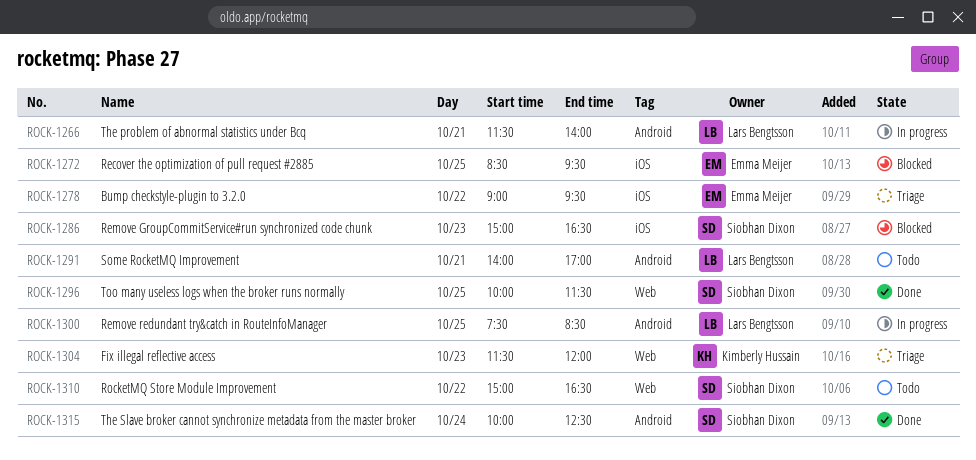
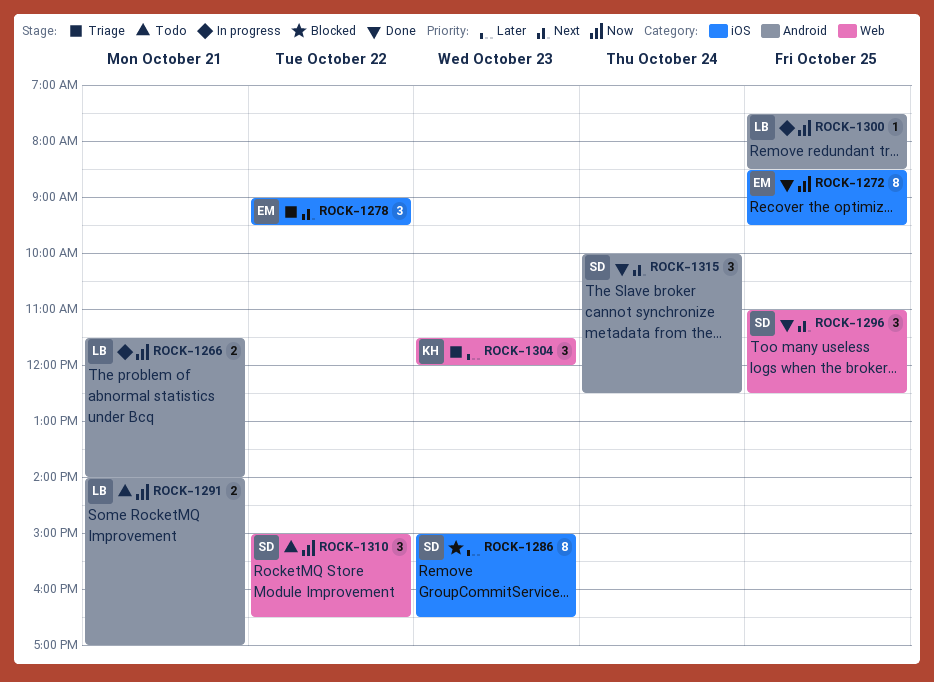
ROCK-1272, status: Blocked -> Done
ROCK-1296, begins: 10:00 -> 11:00
ROCK-1296, ends: 11:30 -> 12:30

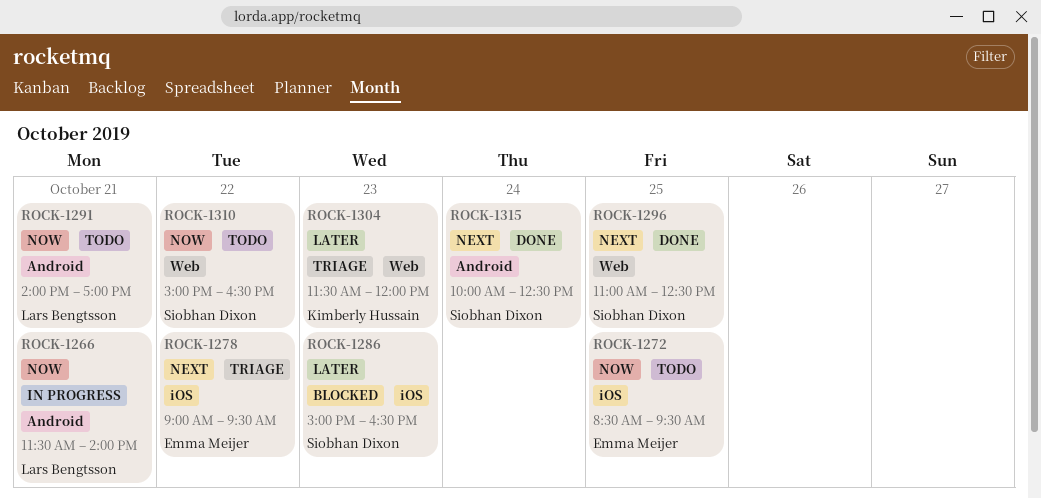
ROCK-1272, status: Done -> Todo
ROCK-1300: present -> none

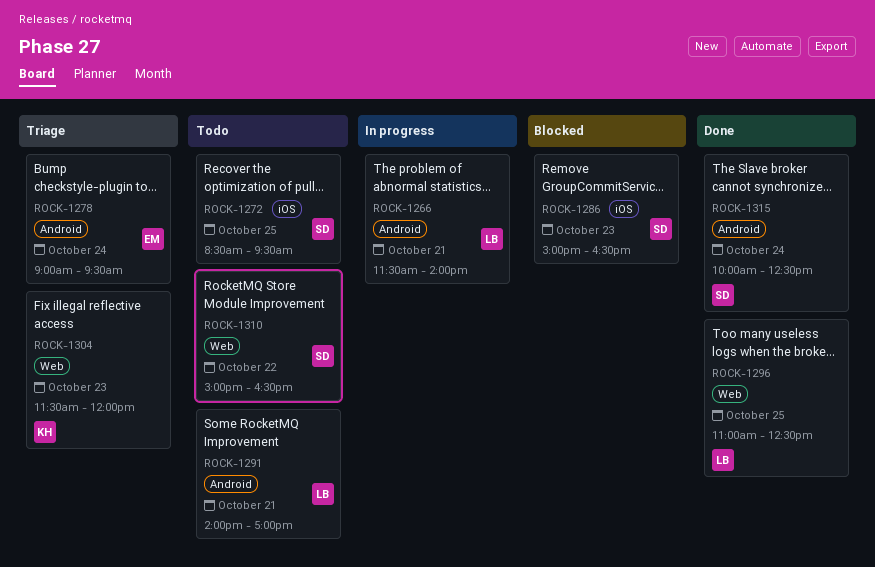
ROCK-1272, owner: Emma Meijer -> Siobhan Dixon
ROCK-1278, label: iOS -> Android
ROCK-1278, day: Oct 22 -> Oct 24
ROCK-1296, owner: Siobhan Dixon -> Lars Bengtsson

